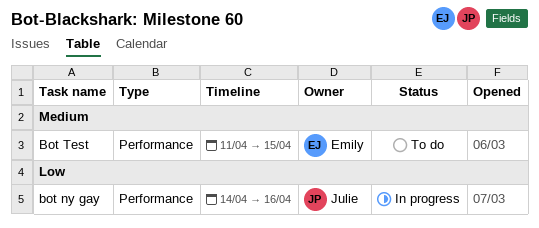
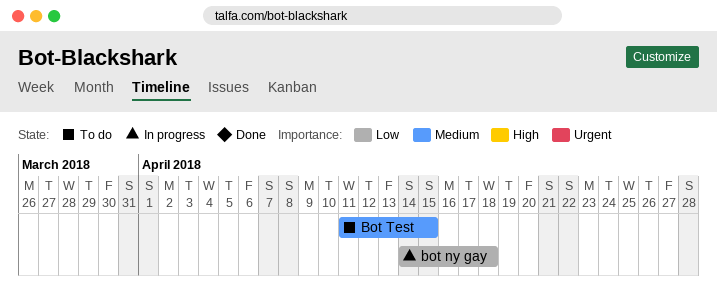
bot ny gay, due: Apr 16 -> Apr 18

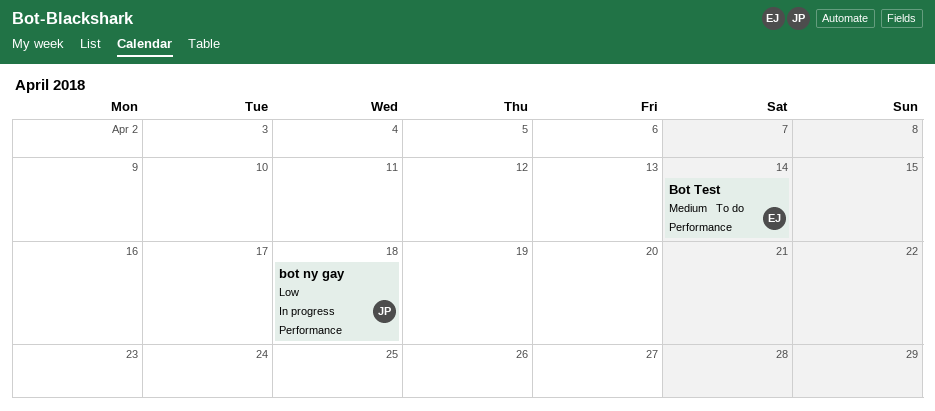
Bot Test, due: Apr 15 -> Apr 14

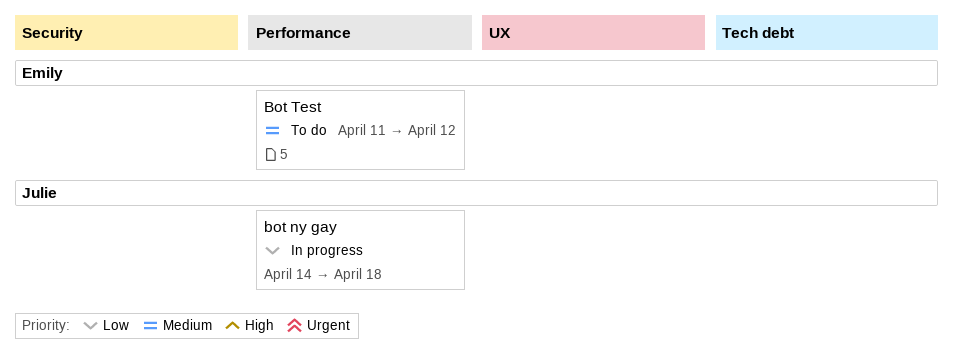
Bot Test, due: Apr 14 -> Apr 12

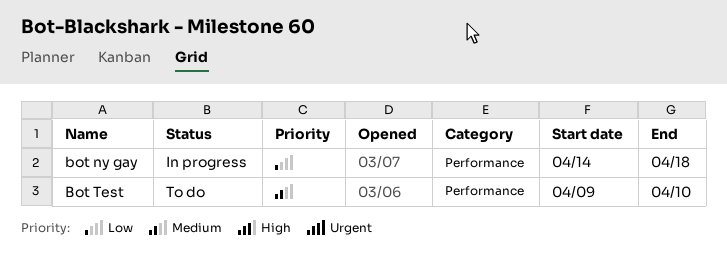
Bot Test, start: Apr 11 -> Apr 9
Bot Test, due: Apr 12 -> Apr 10

